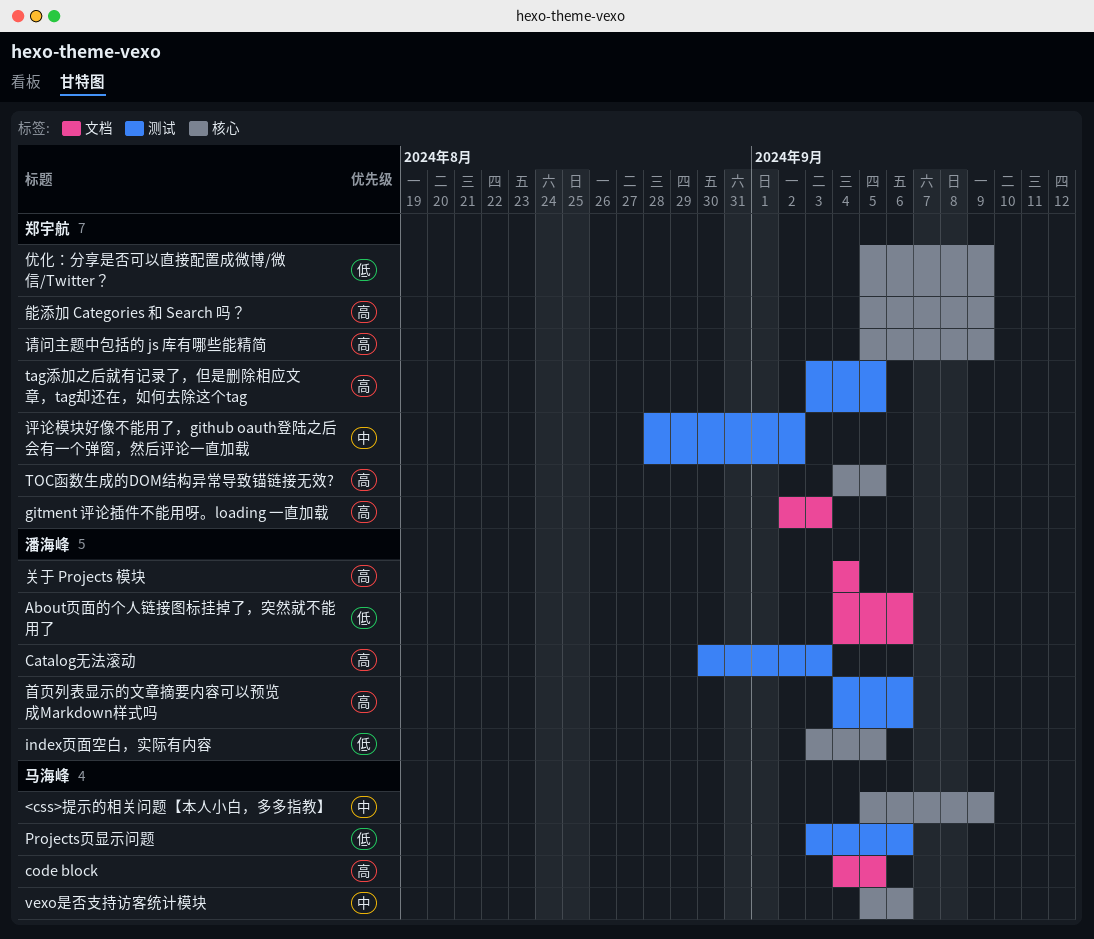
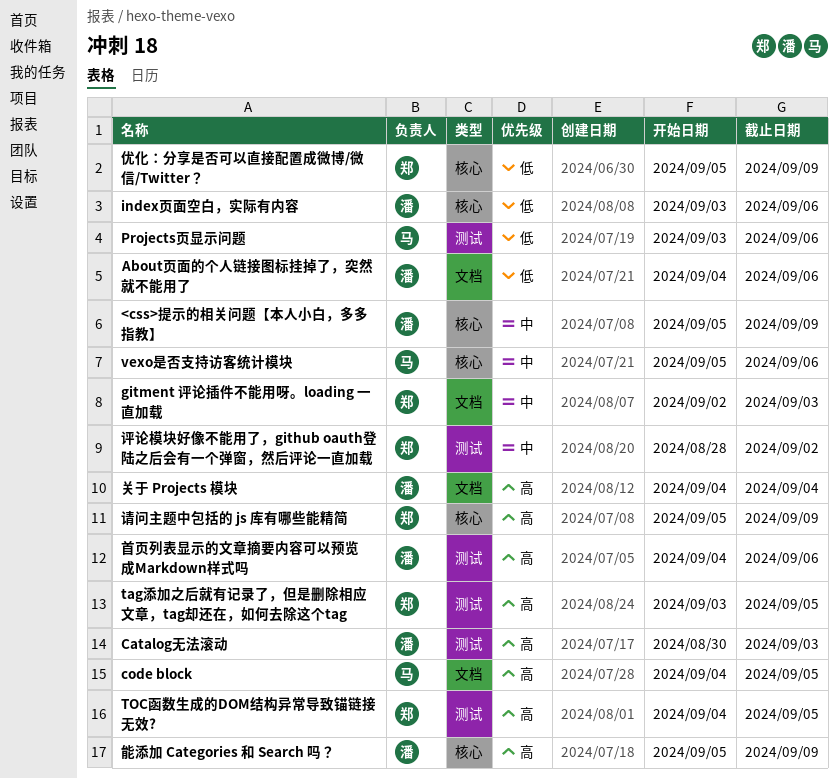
<css>提示的相关问题【本人小白，多多指教】, owner: 马海峰 -> 潘海峰
gitment 评论插件不能用呀。loading 一直加载, priority: 高 -> 中
index页面空白，实际有内容, due: Sep 5 -> Sep 6
TOC函数生成的DOM结构异常导致锚链接无效?, label: 核心 -> 测试
能添加 Categories 和 Search 吗？, owner: 郑宇航 -> 潘海峰

